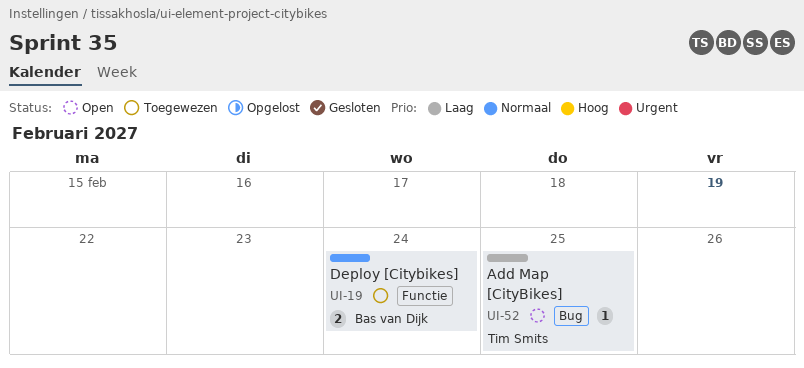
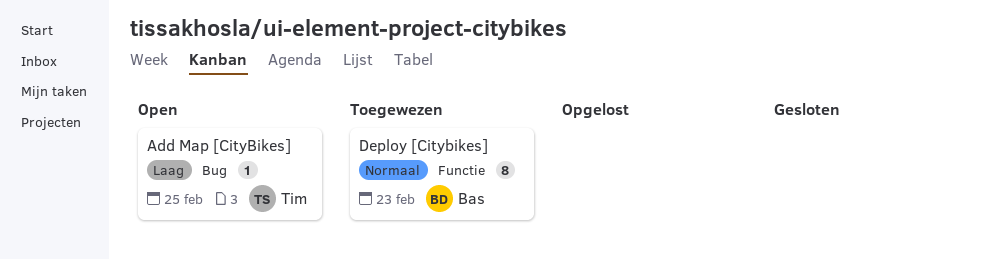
Deploy [Citybikes], estimate: 2 -> 8
Deploy [Citybikes], due: Feb 24 -> Feb 23

